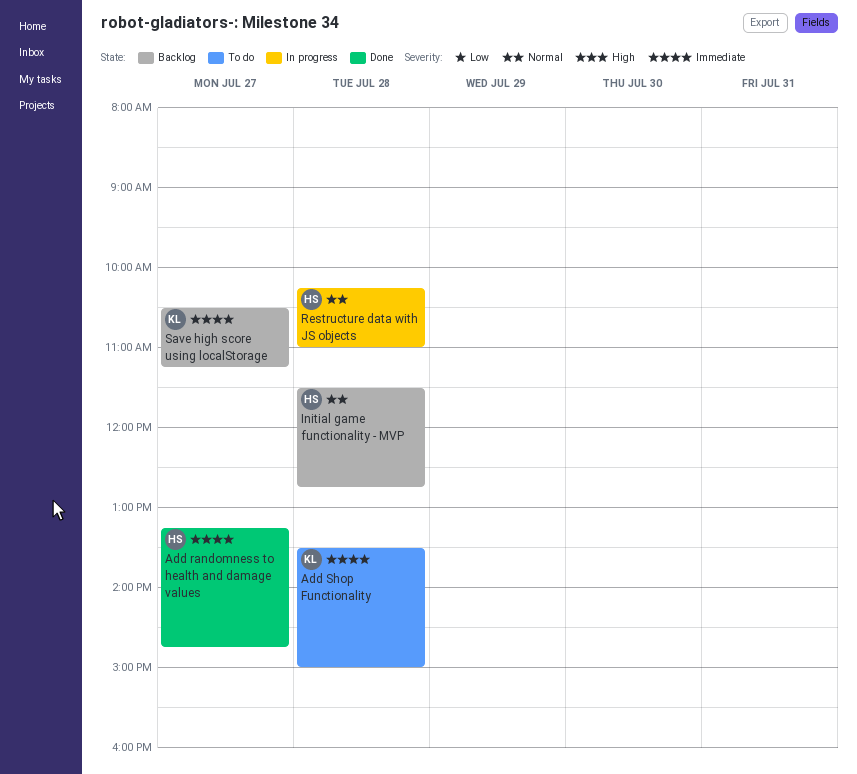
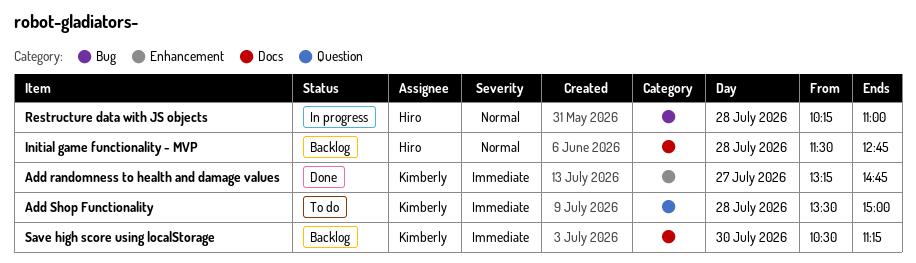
Add randomness to health and damage values, owner: Hiro -> Kimberly
Save high score using localStorage, day: Jul 27 -> Jul 30

